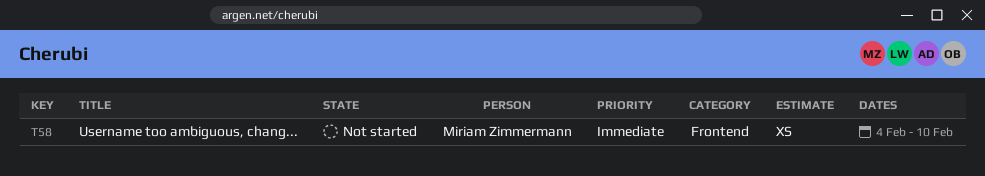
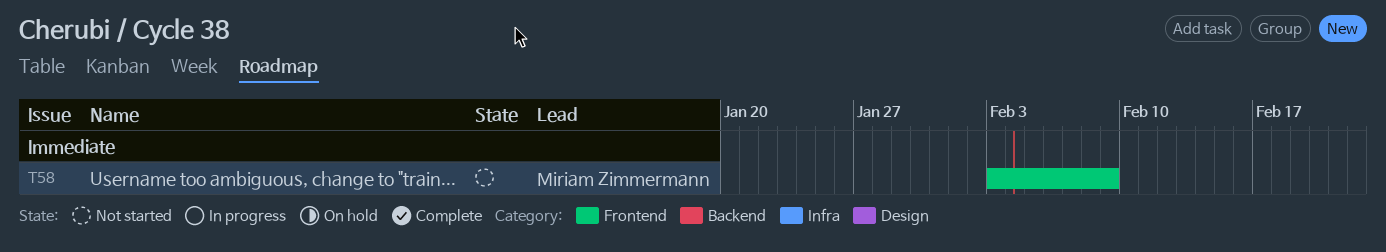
T58, start: Feb 4 -> Feb 3
T58, due: Feb 10 -> Feb 9

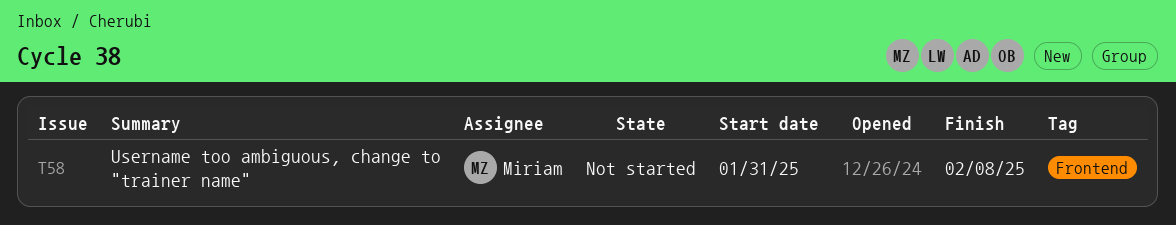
T58, start: Feb 3 -> Jan 31
T58, due: Feb 9 -> Feb 8

